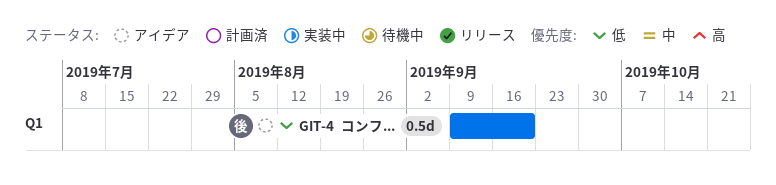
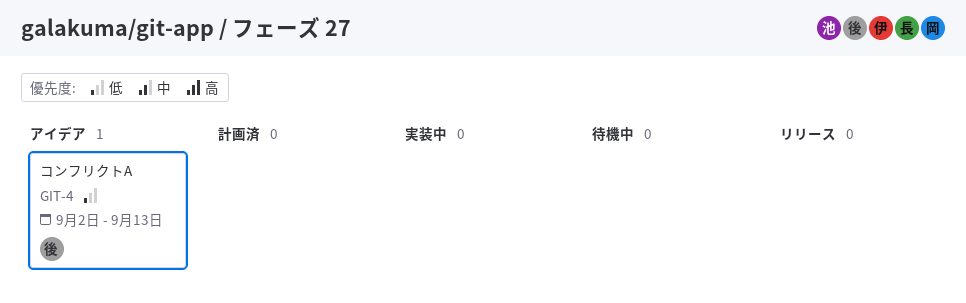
GIT-4, start: Sep 9 -> Sep 2
GIT-4, due: Sep 20 -> Sep 13

